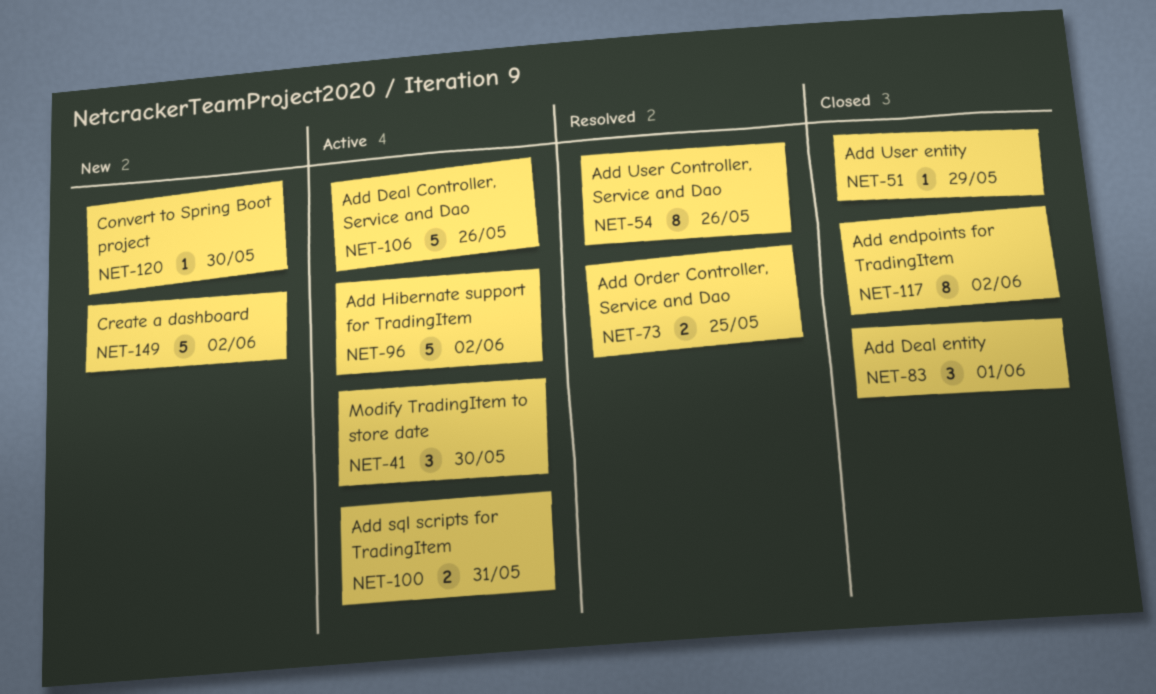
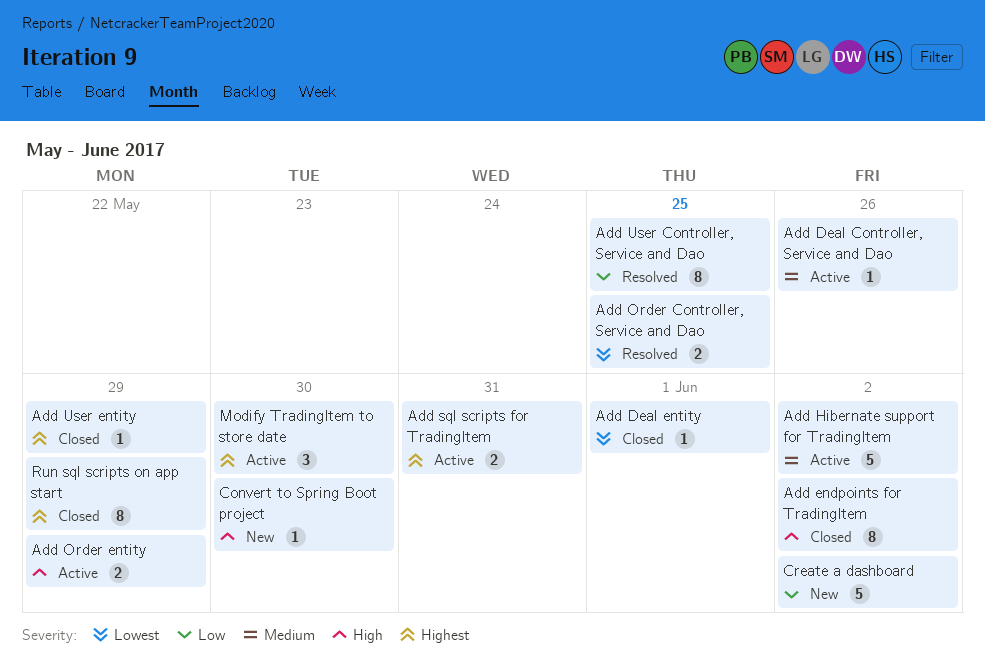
Add Deal Controller, Service and Dao, estimate: 5 -> 1
Add Deal entity, estimate: 3 -> 1
Add Order entity: none -> present
Add User Controller, Service and Dao, due: May 26 -> May 25
Run sql scripts on app start: none -> present

